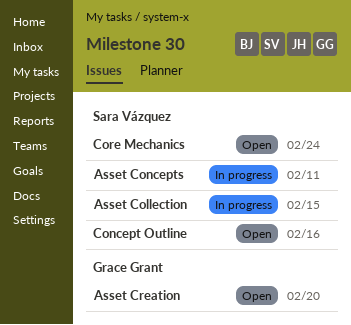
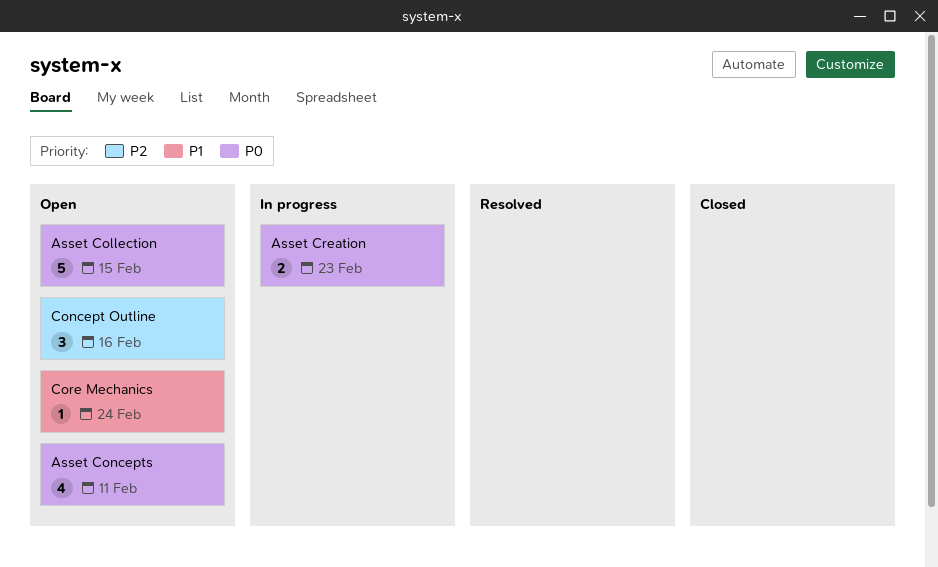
Asset Collection, status: In progress -> Open
Asset Concepts, status: In progress -> Open
Asset Creation, status: Open -> In progress
Asset Creation, due: Feb 20 -> Feb 23

